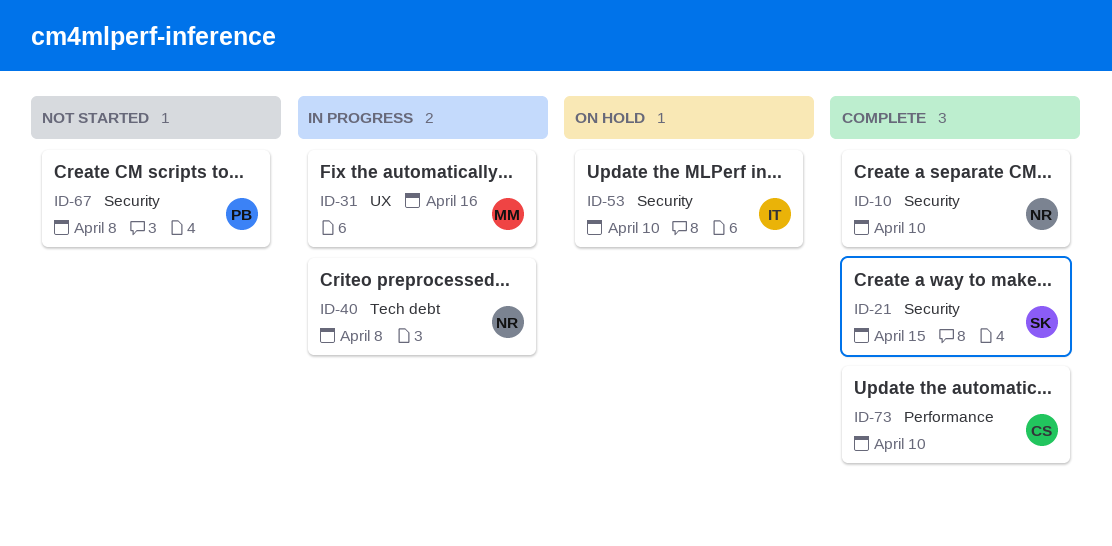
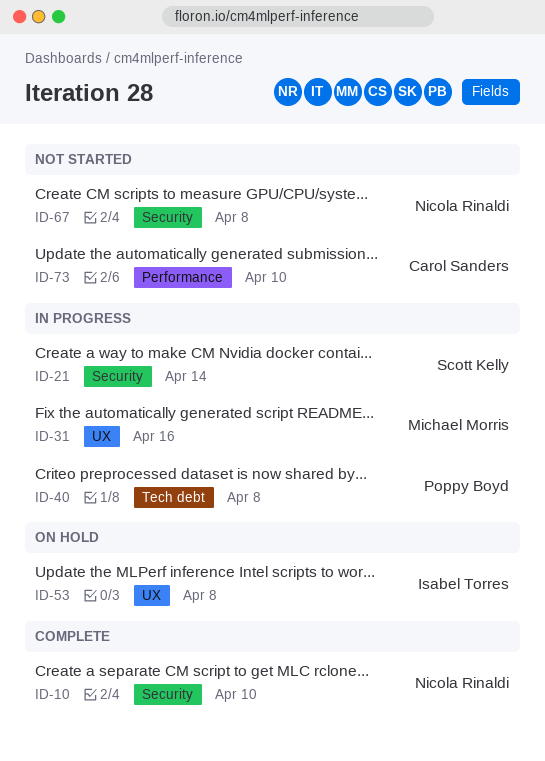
ID-21, status: Complete -> In progress
ID-21, due: Apr 15 -> Apr 14
ID-40, owner: Nicola Rinaldi -> Poppy Boyd
ID-53, label: Security -> UX
ID-53, due: Apr 10 -> Apr 8
ID-67, owner: Poppy Boyd -> Nicola Rinaldi
ID-73, status: Complete -> Not started

